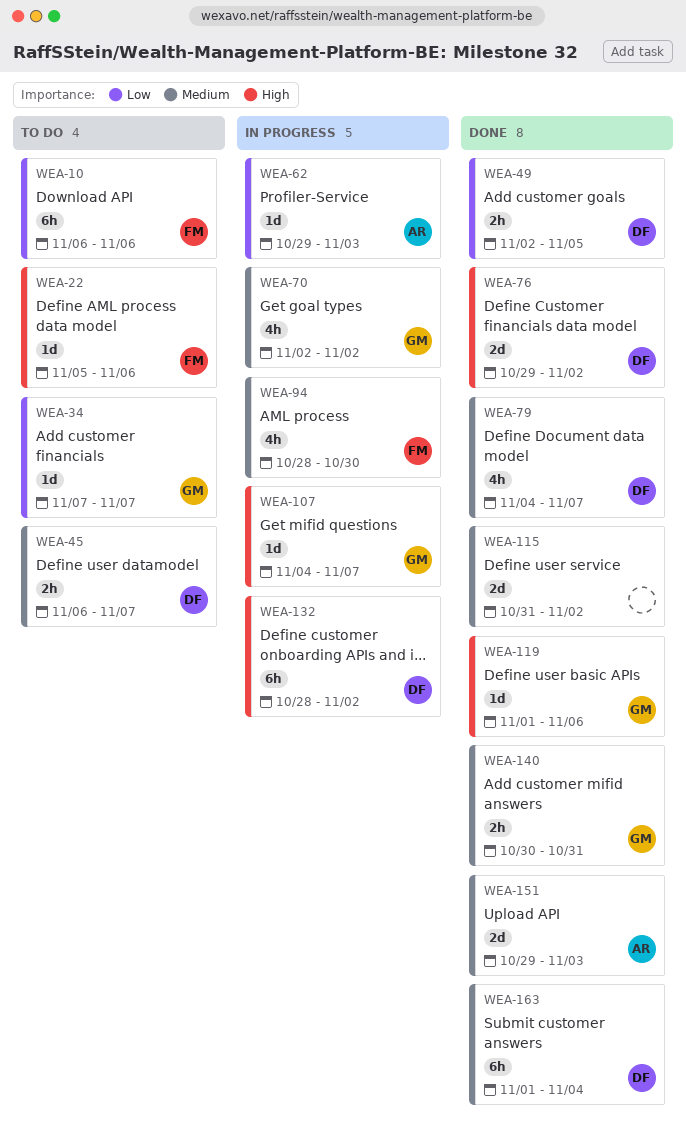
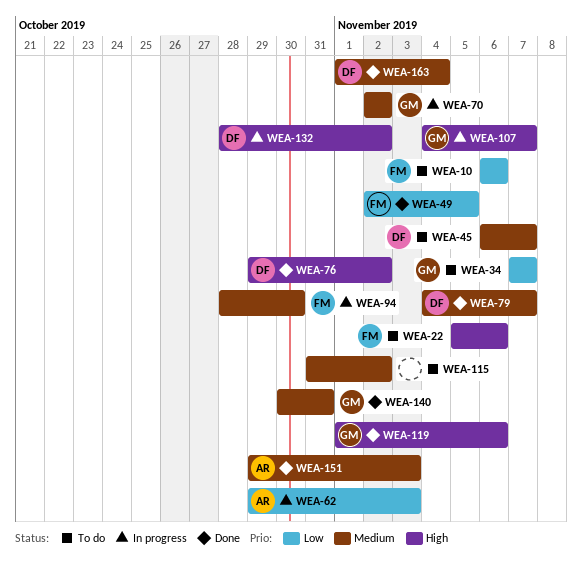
WEA-49, owner: DF -> FM
WEA-115, status: Done -> To do

